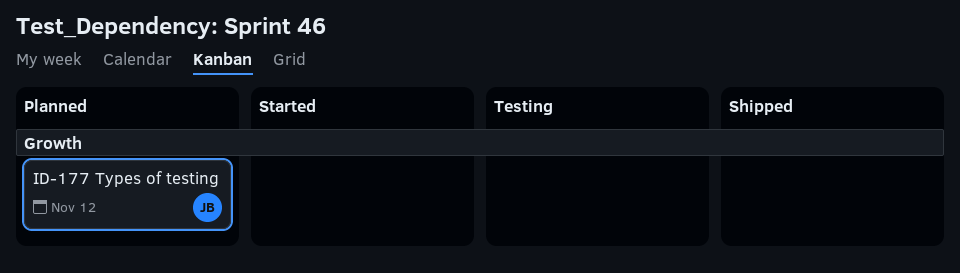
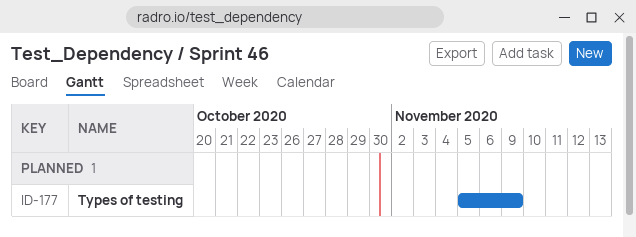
ID-177, due: Nov 12 -> Nov 9

